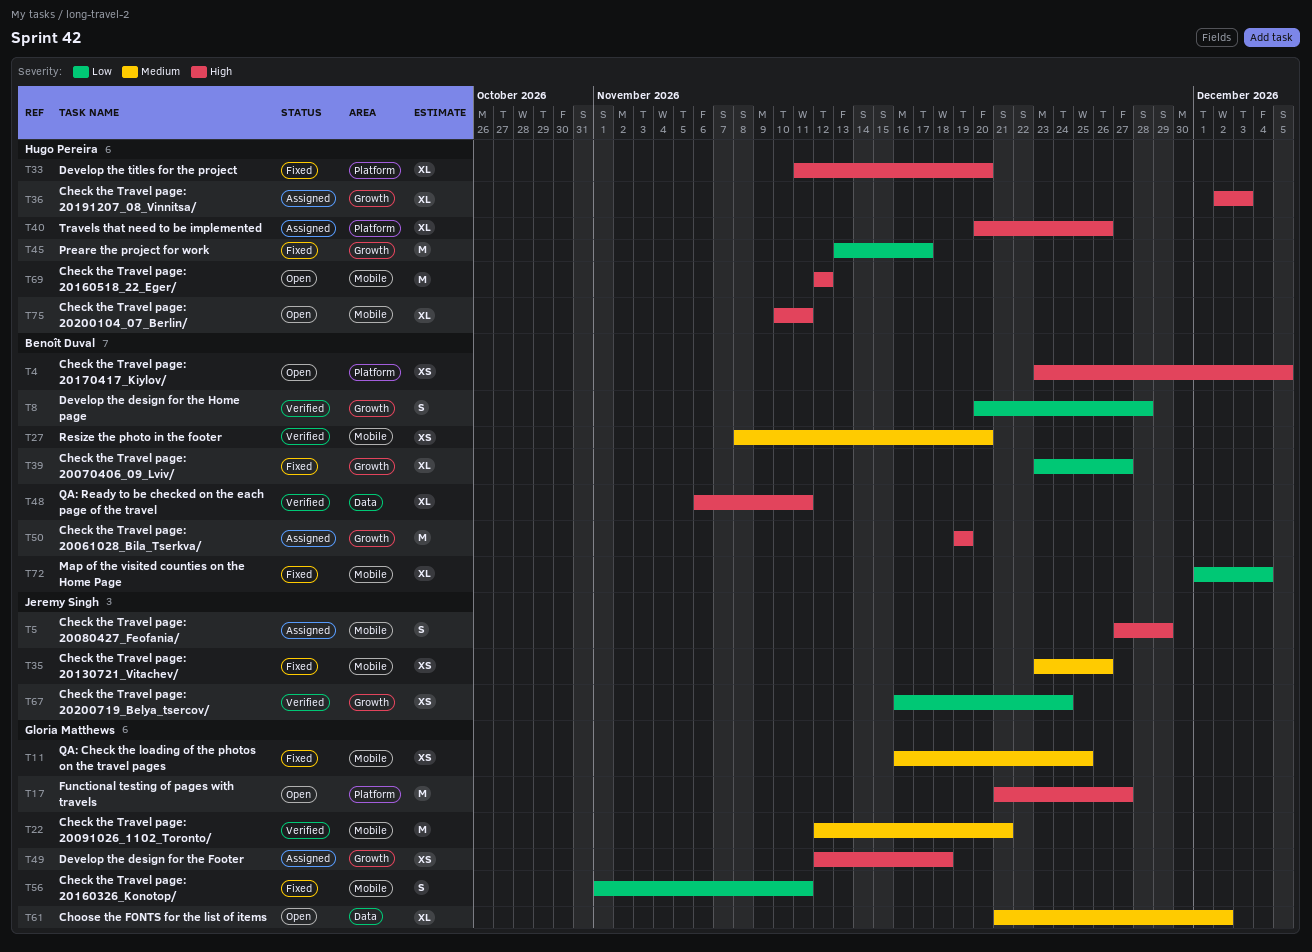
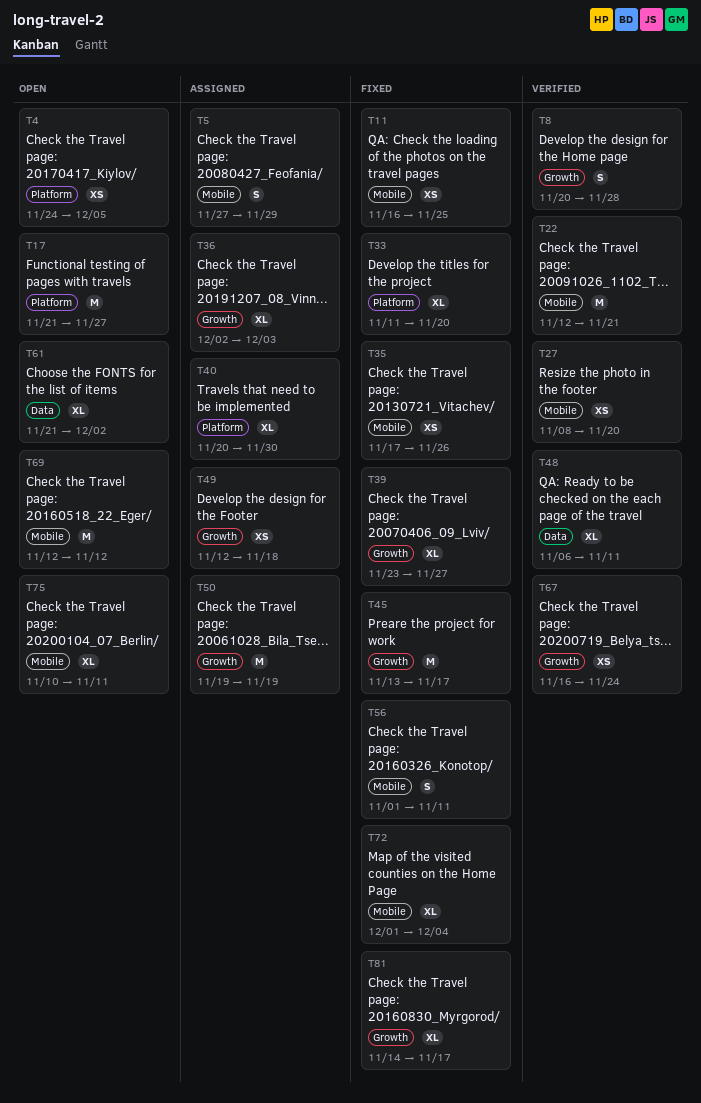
T4, start: Nov 23 -> Nov 24
T35, start: Nov 23 -> Nov 17
T40, due: Nov 26 -> Nov 30
T81: none -> present

